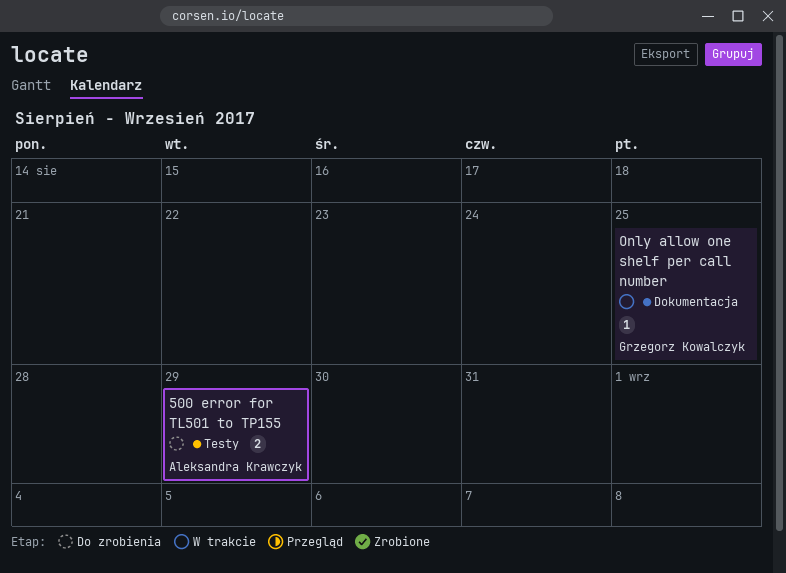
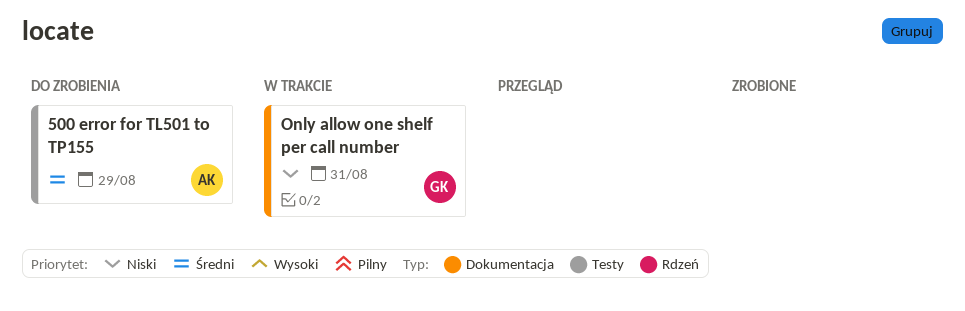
Only allow one shelf per call number, due: Aug 25 -> Aug 31

